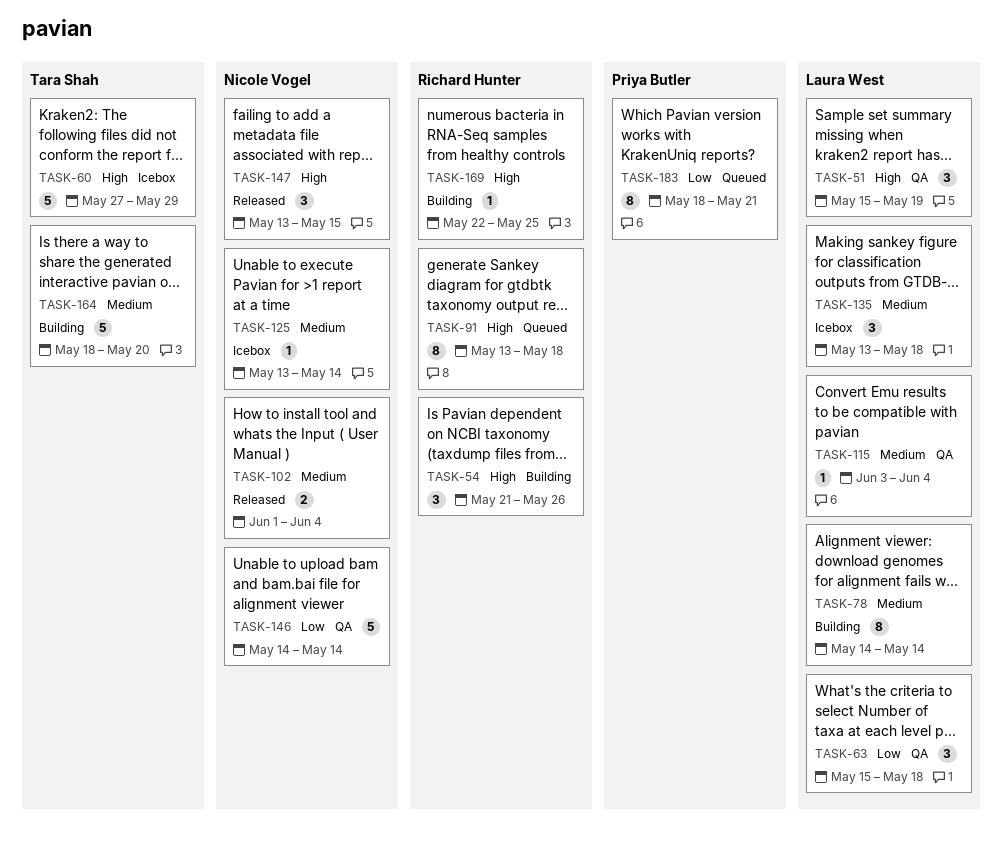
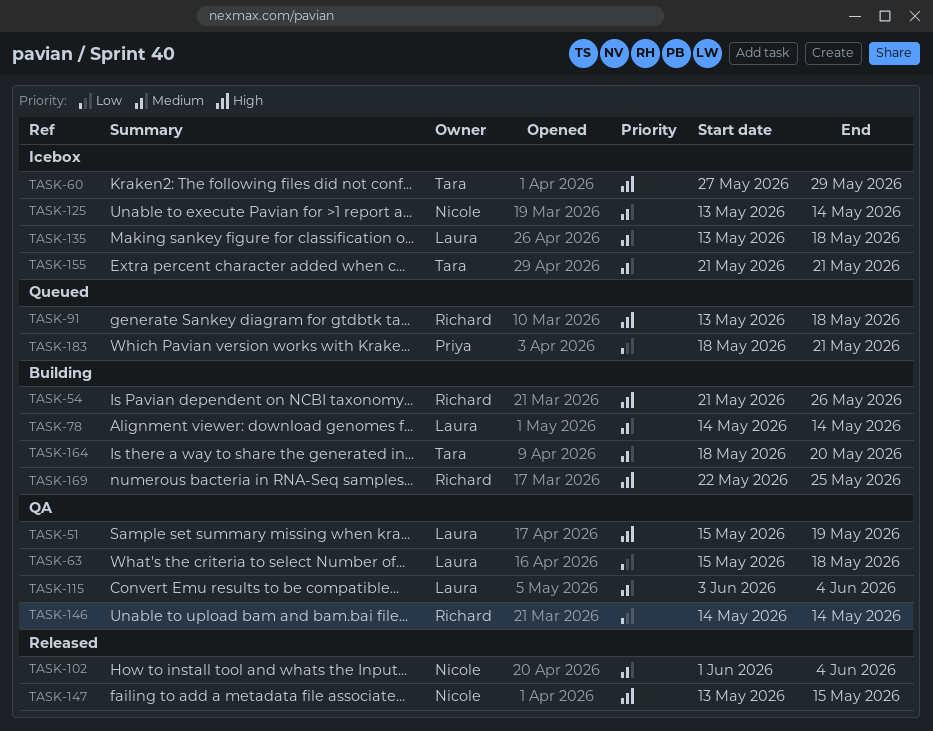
TASK-146, owner: Nicole Vogel -> Richard Hunter
TASK-155: none -> present

